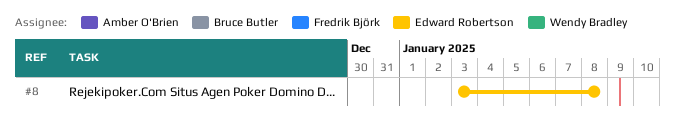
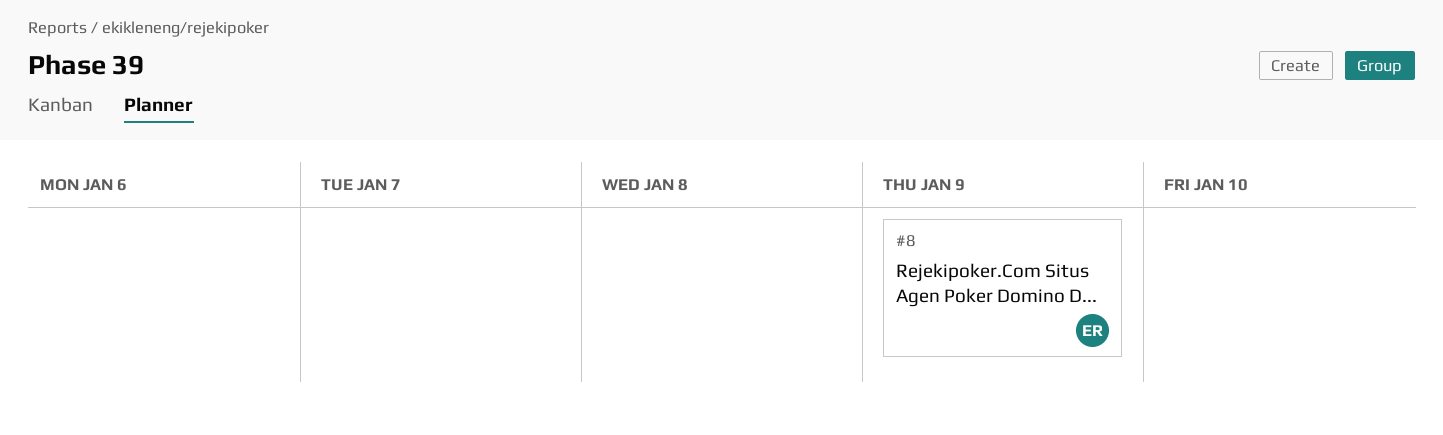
#8, due: Jan 8 -> Jan 9

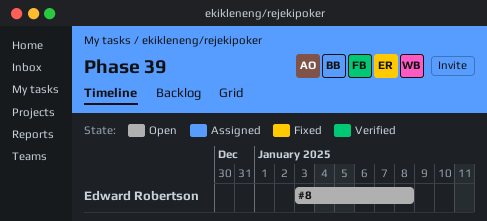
#8, due: Jan 9 -> Jan 8

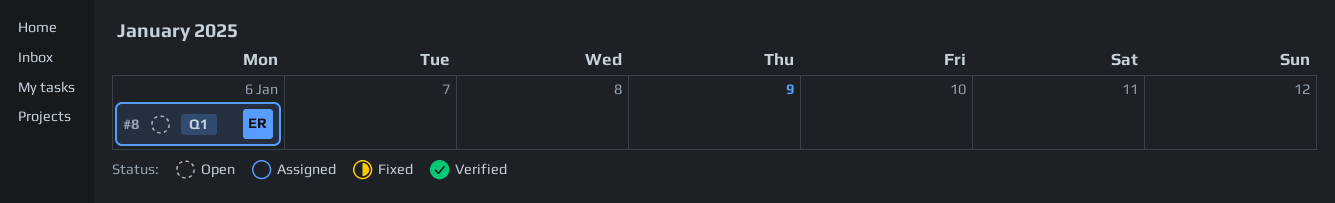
#8, due: Jan 8 -> Jan 6

